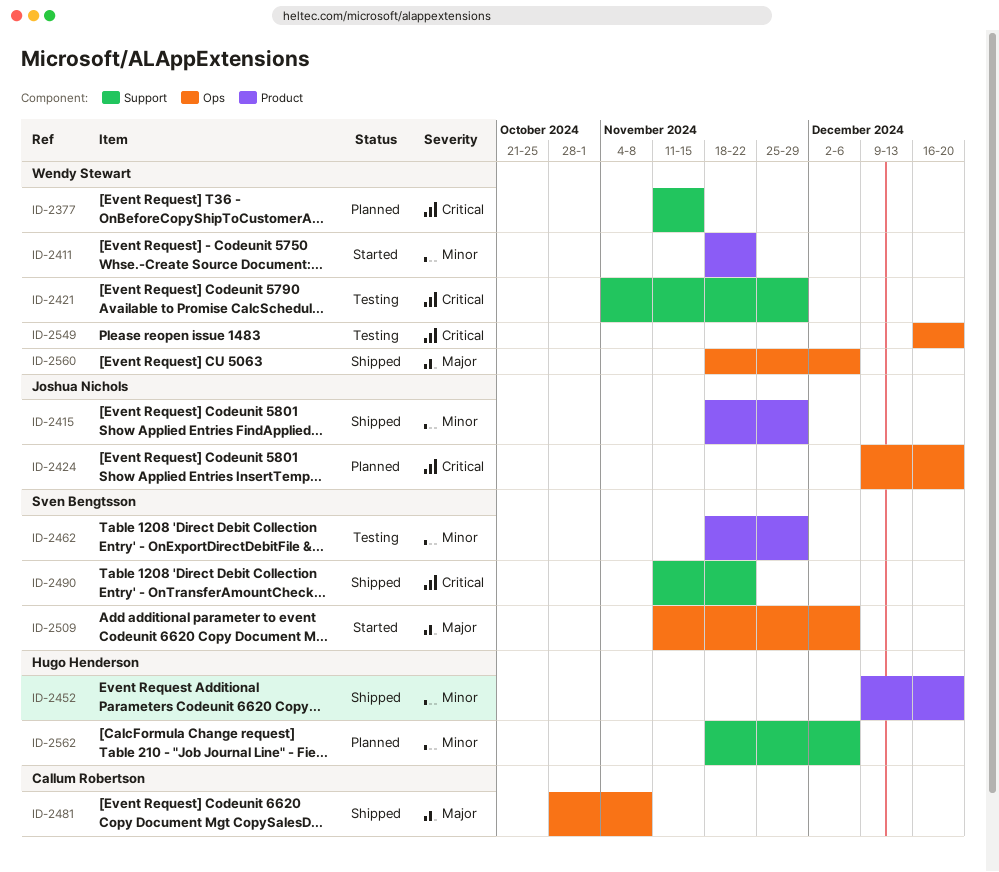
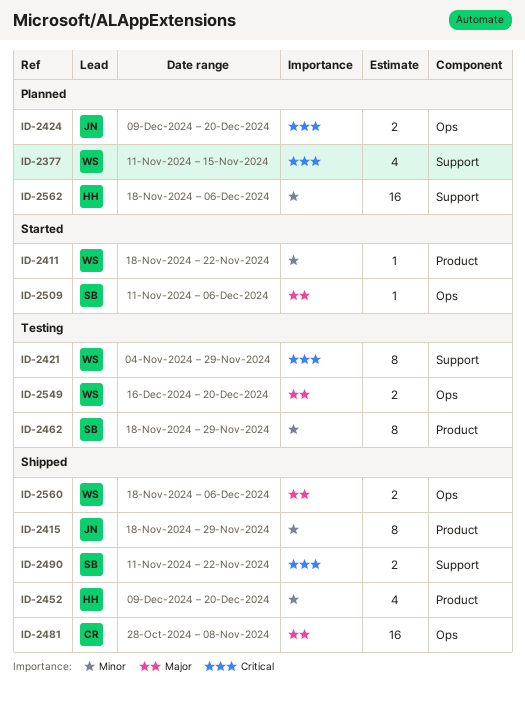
ID-2549, priority: Critical -> Major

